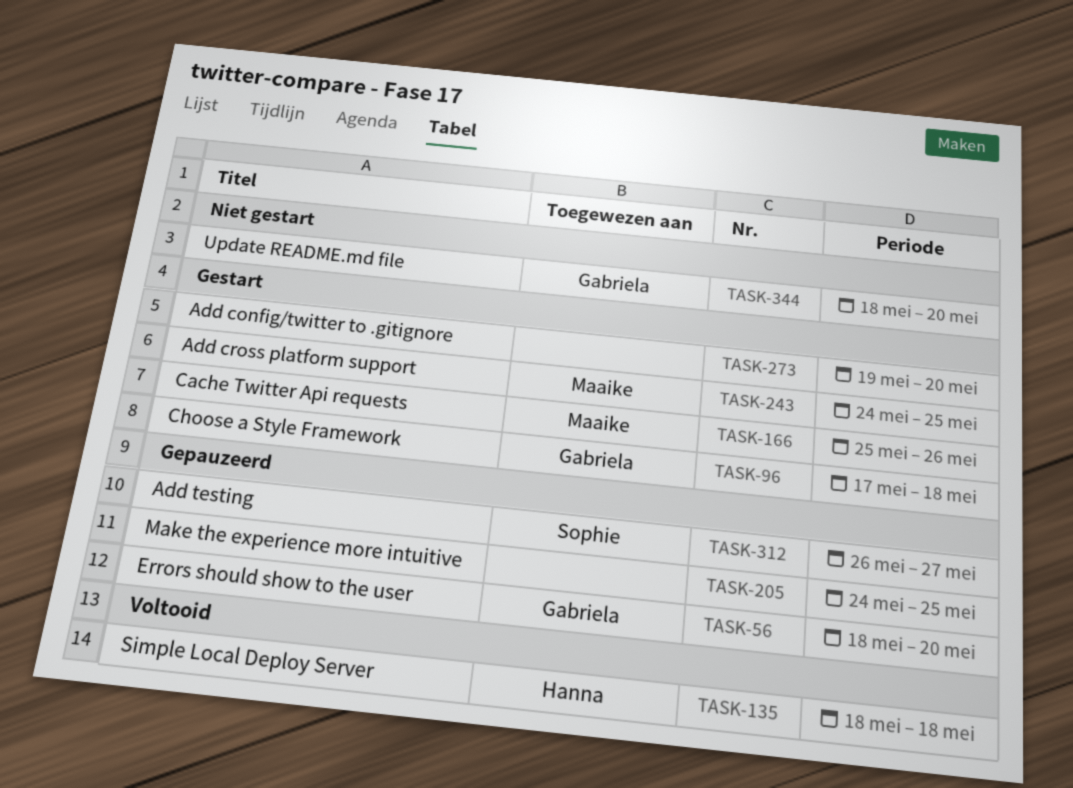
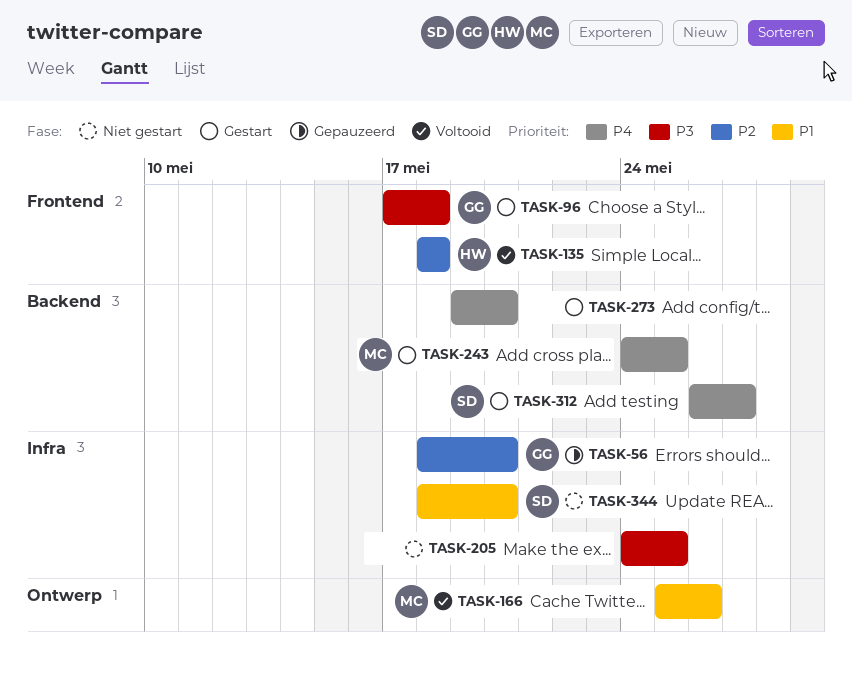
TASK-166, status: Gestart -> Voltooid
TASK-205, status: Gepauzeerd -> Niet gestart
TASK-312, status: Gepauzeerd -> Gestart
TASK-344, owner: Gabriela -> Sophie

